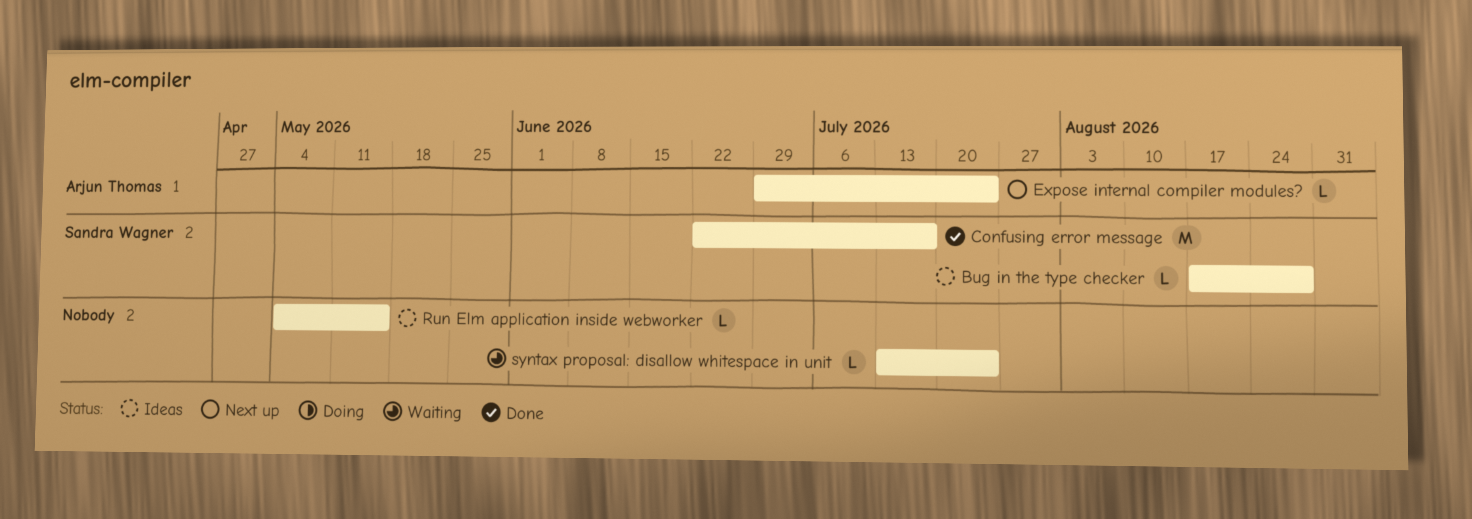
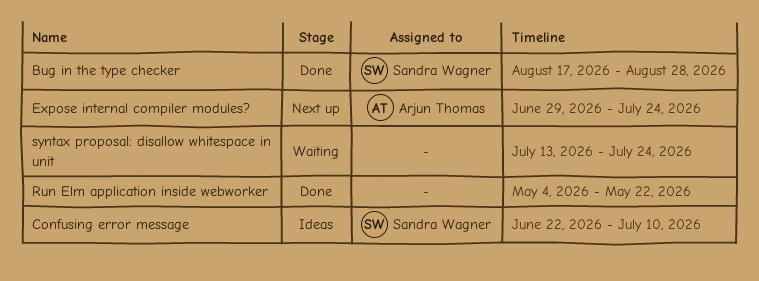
Bug in the type checker, status: Ideas -> Done
Confusing error message, status: Done -> Ideas
Confusing error message, due: Jul 17 -> Jul 10
Run Elm application inside webworker, status: Ideas -> Done
Run Elm application inside webworker, due: May 15 -> May 22

